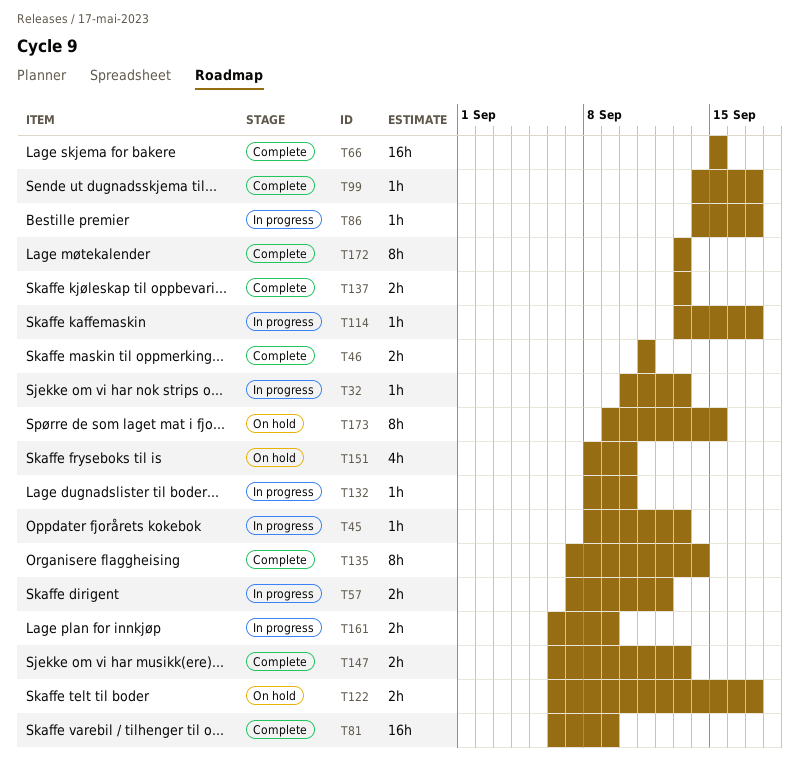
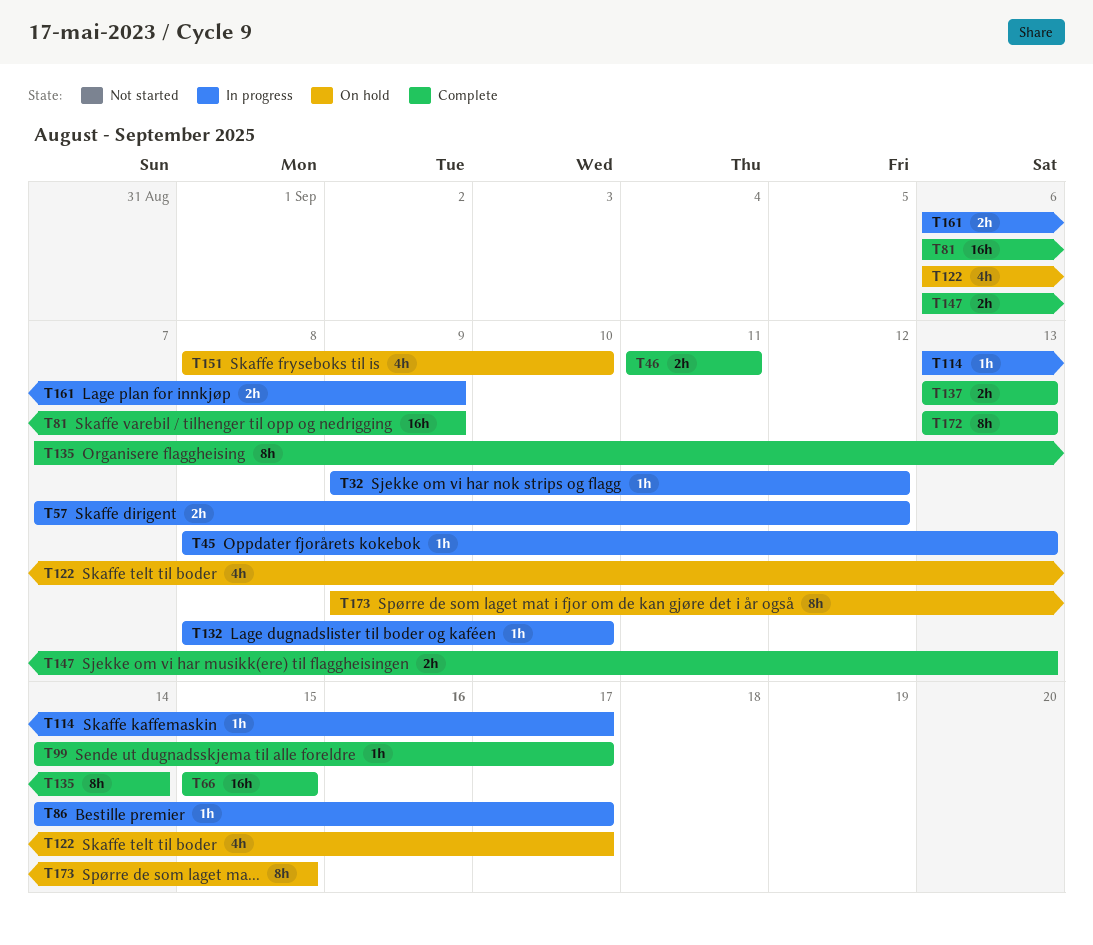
T32, start: Sep 10 -> Sep 9
T32, due: Sep 13 -> Sep 12
T122, estimate: 2h -> 4h

